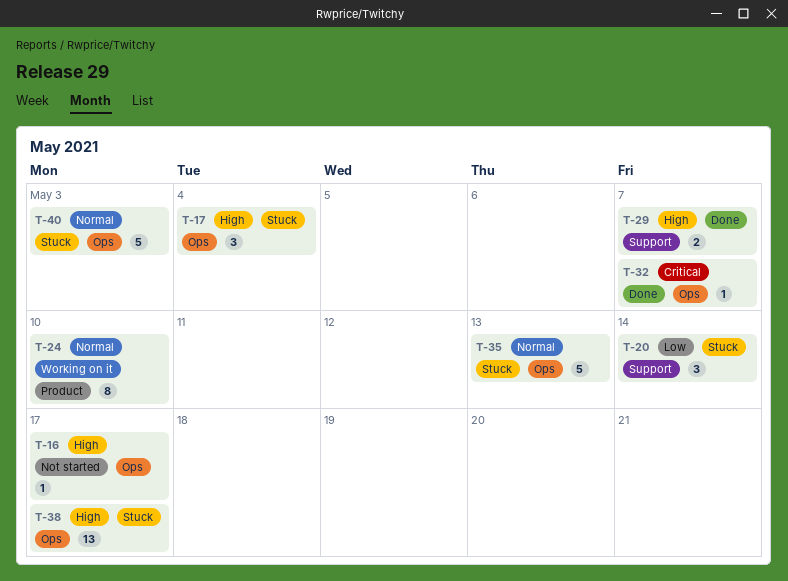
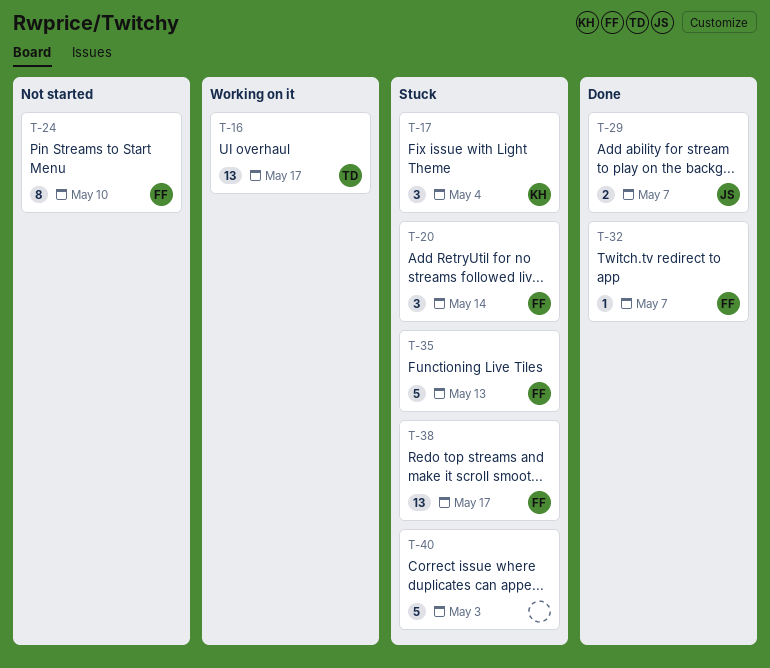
T-16, status: Not started -> Working on it
T-16, estimate: 1 -> 13
T-24, status: Working on it -> Not started

